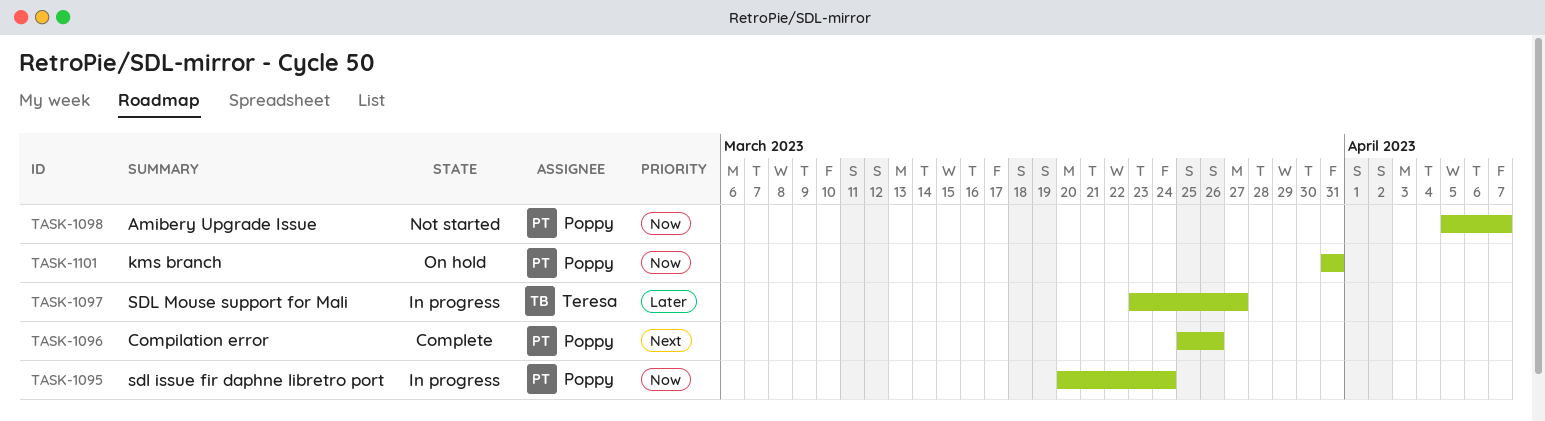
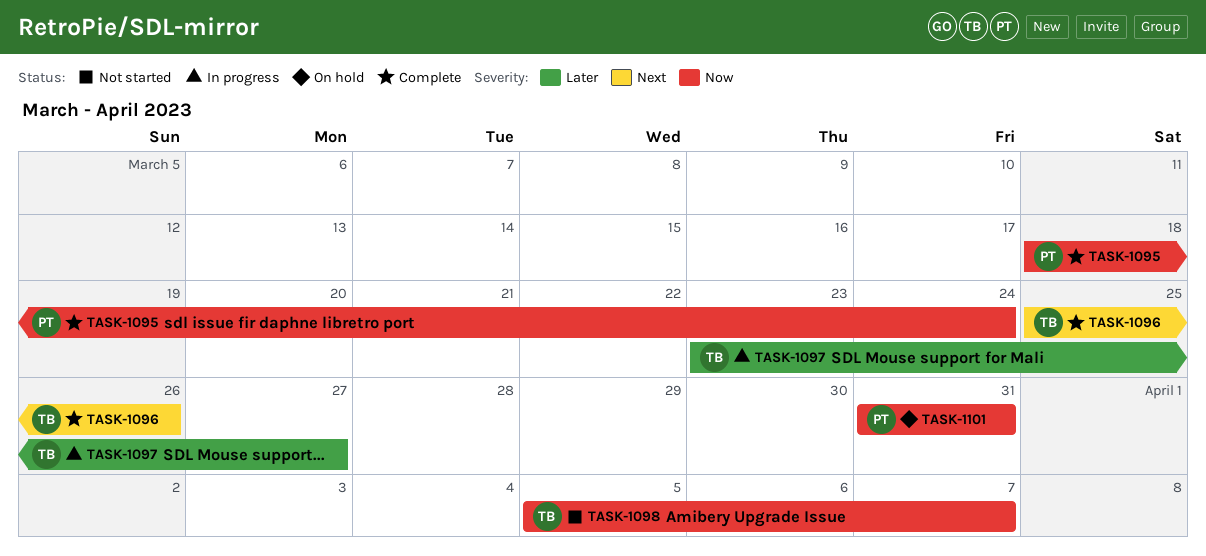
TASK-1095, status: In progress -> Complete
TASK-1095, start: Mar 20 -> Mar 18
TASK-1096, owner: Poppy -> Teresa
TASK-1098, owner: Poppy -> Teresa

